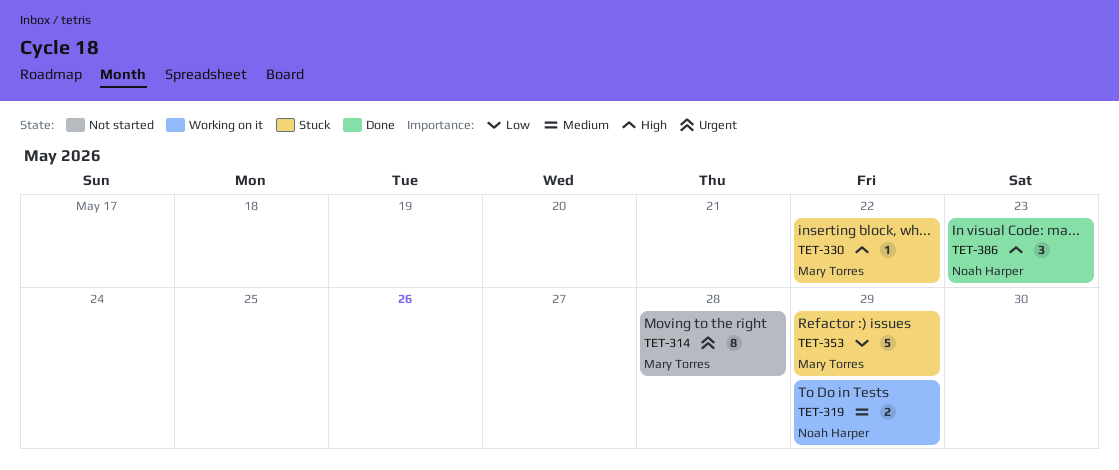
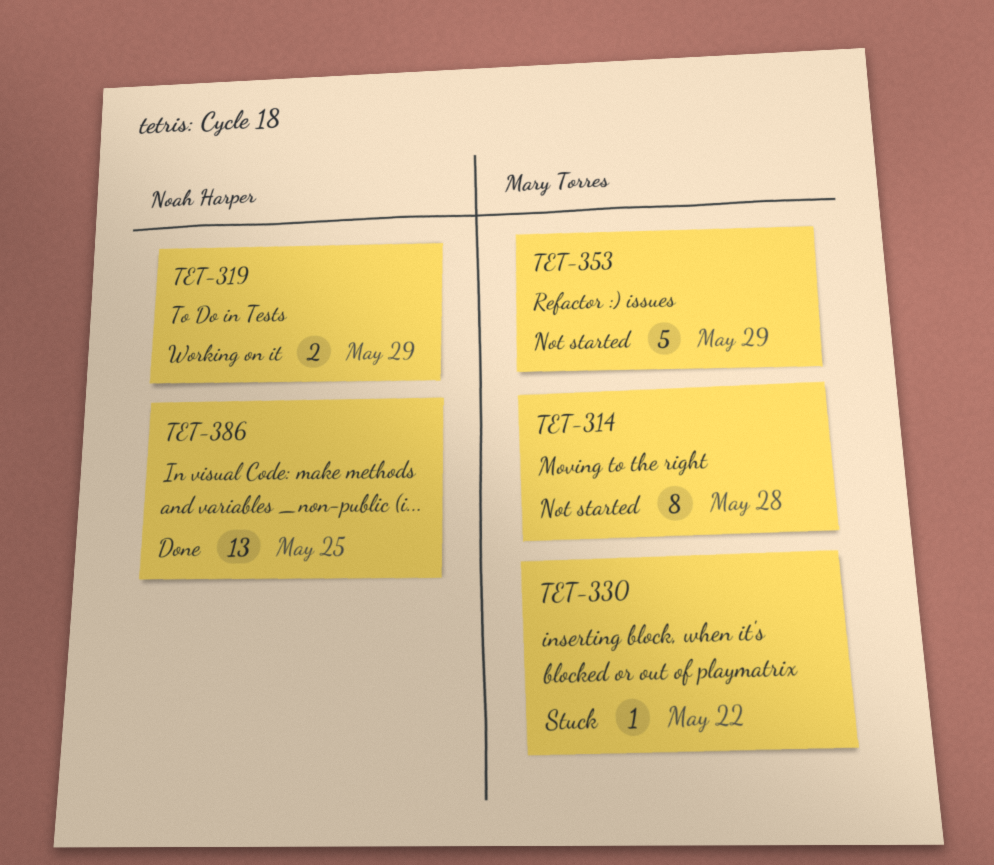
TET-353, status: Stuck -> Not started
TET-386, estimate: 3 -> 13
TET-386, due: May 23 -> May 25

